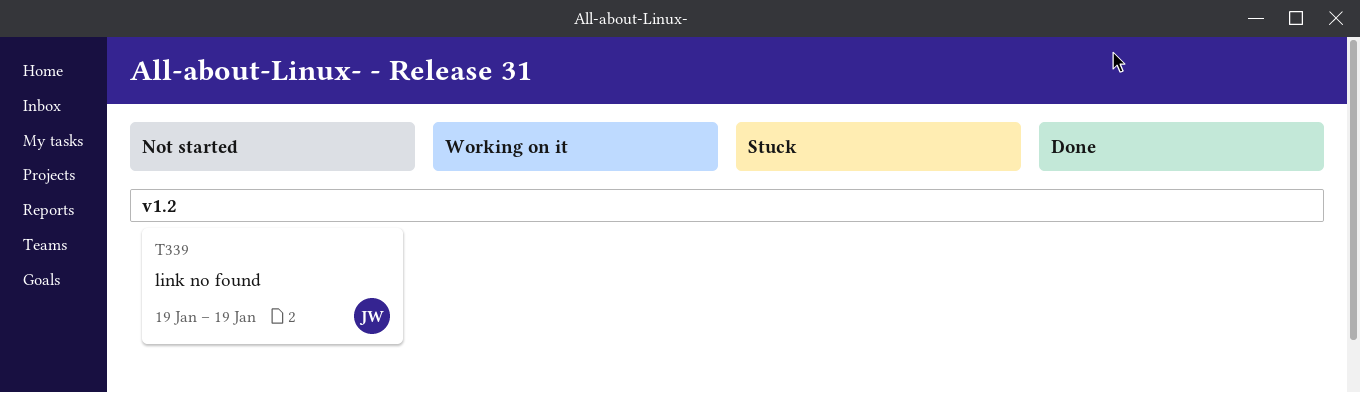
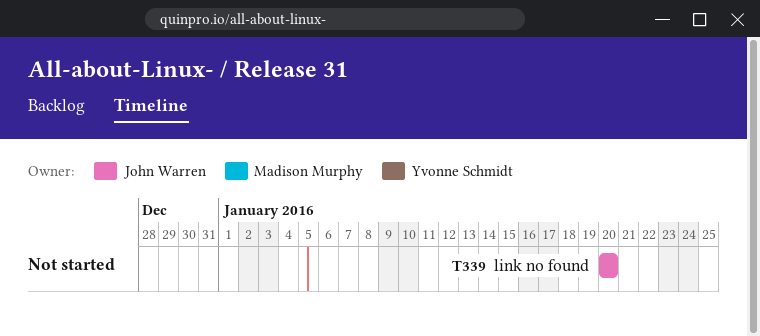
T339, start: Jan 19 -> Jan 20
T339, due: Jan 19 -> Jan 20

